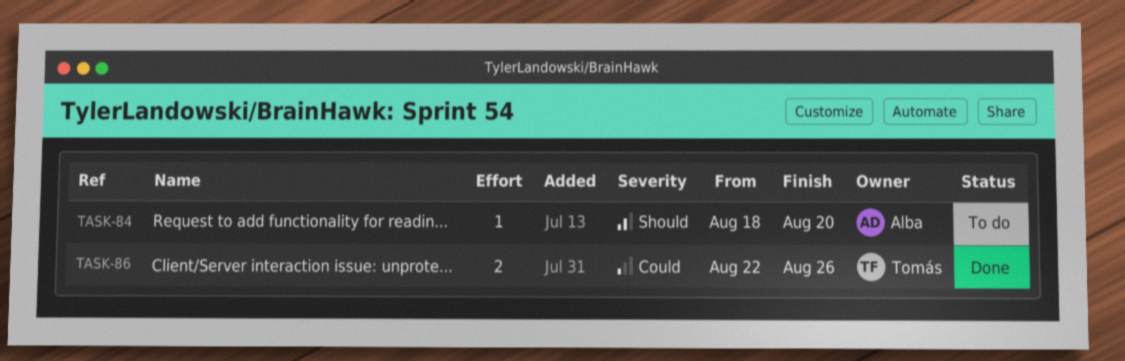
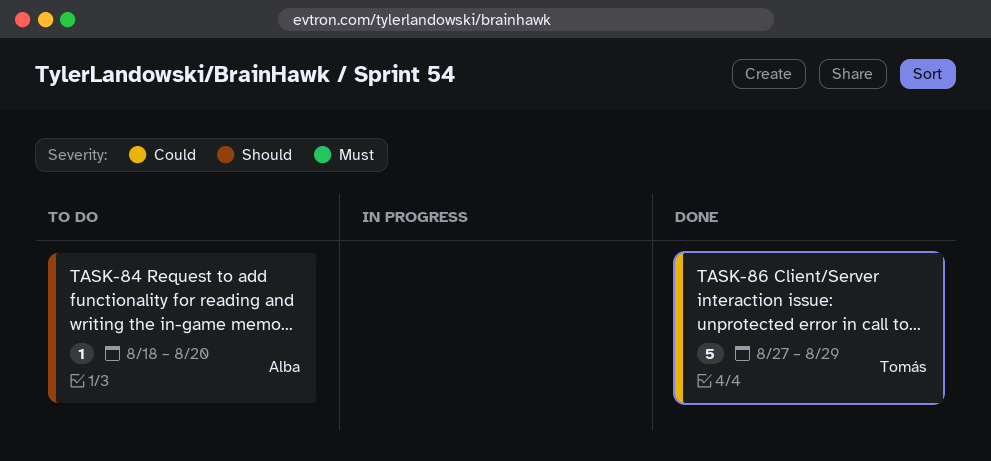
TASK-86, estimate: 2 -> 5
TASK-86, start: Aug 22 -> Aug 27
TASK-86, due: Aug 26 -> Aug 29

